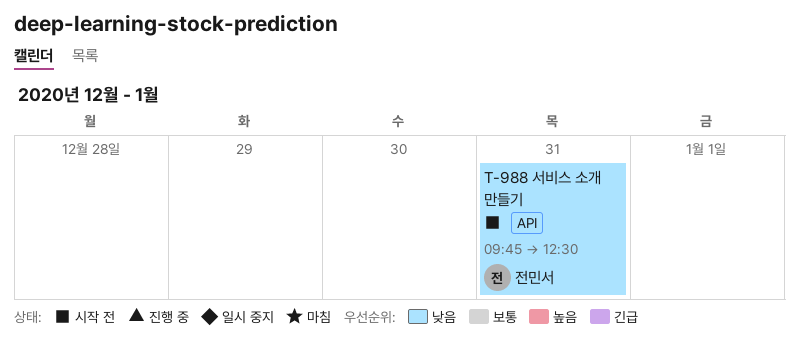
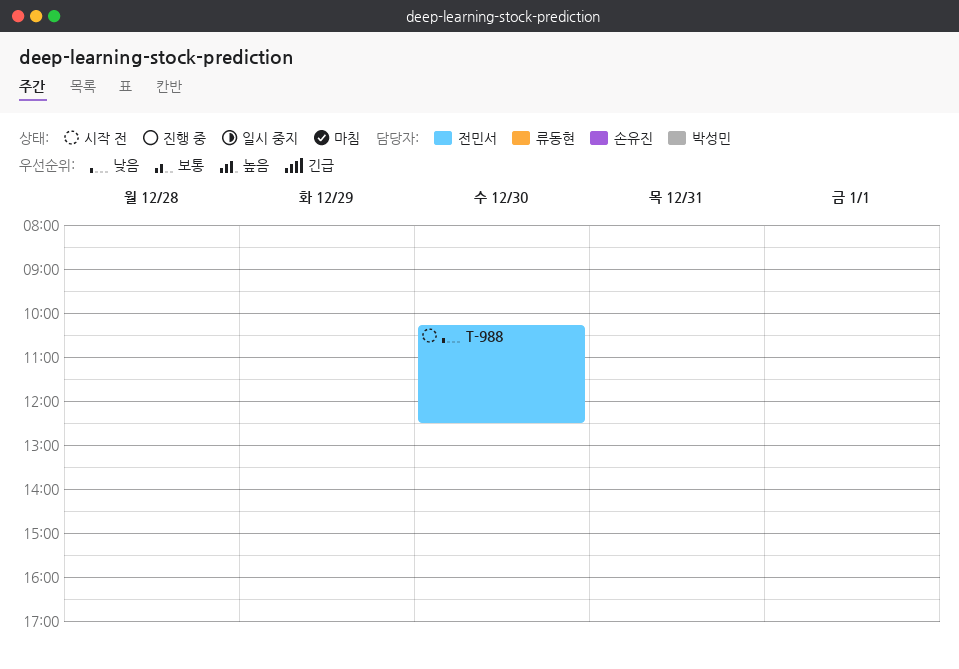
T-988, day: Dec 31 -> Dec 30
T-988, begins: 09:45 -> 10:15

